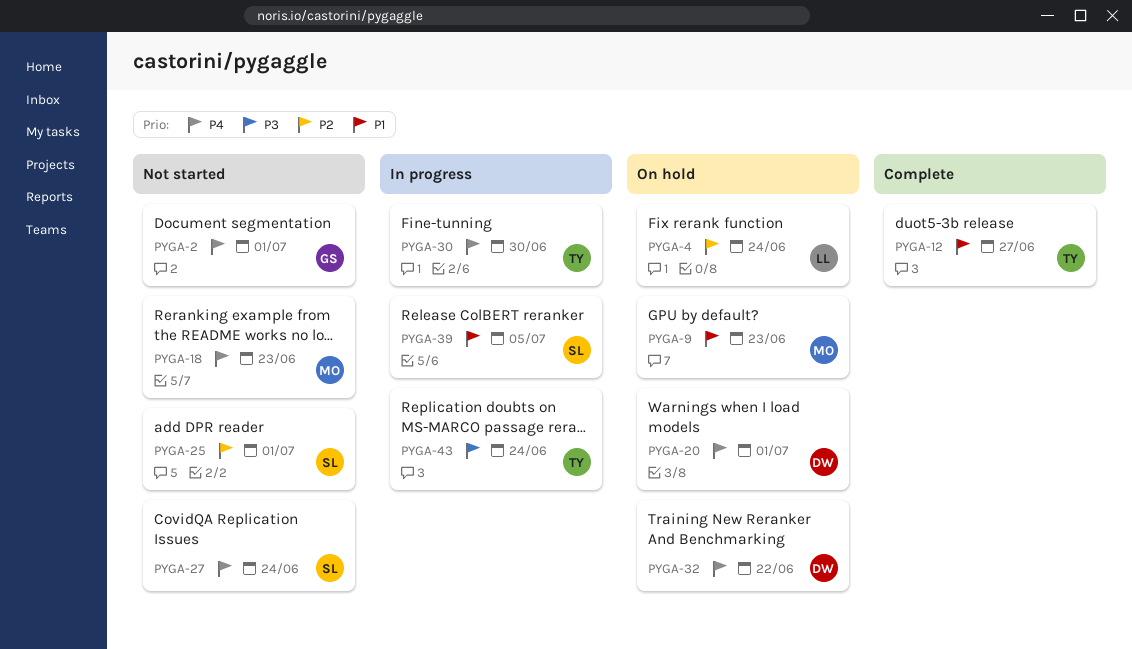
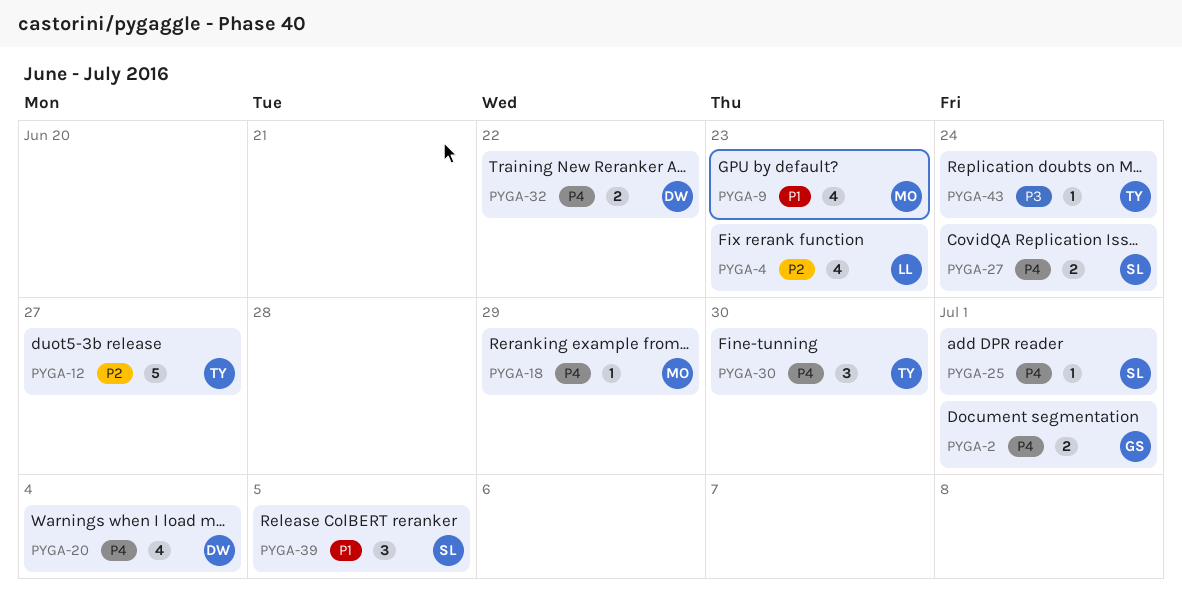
PYGA-4, due: Jun 24 -> Jun 23
PYGA-12, priority: P1 -> P2
PYGA-18, due: Jun 23 -> Jun 29
PYGA-20, due: Jul 1 -> Jul 4
PYGA-25, priority: P2 -> P4

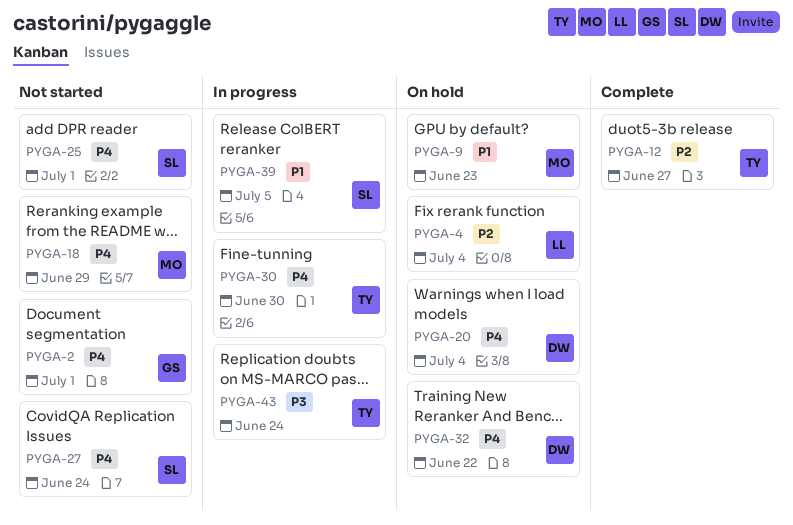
PYGA-4, due: Jun 23 -> Jul 4

